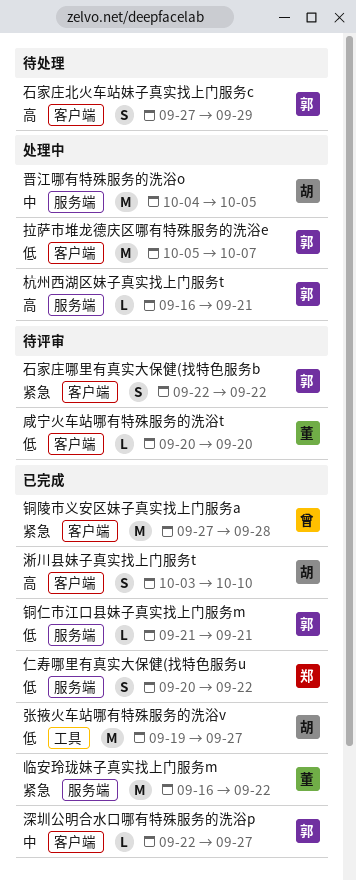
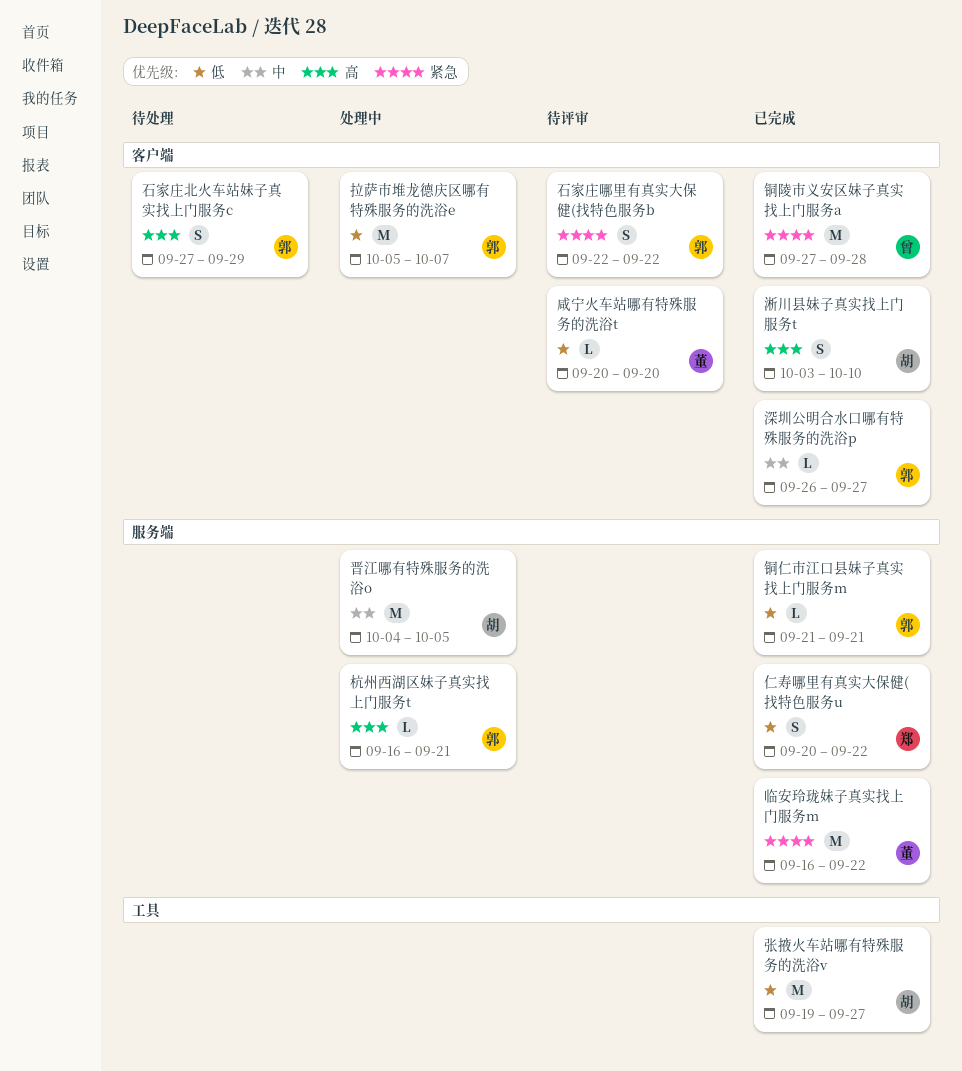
深圳公明合水口哪有特殊服务的洗浴p, start: Sep 22 -> Sep 26

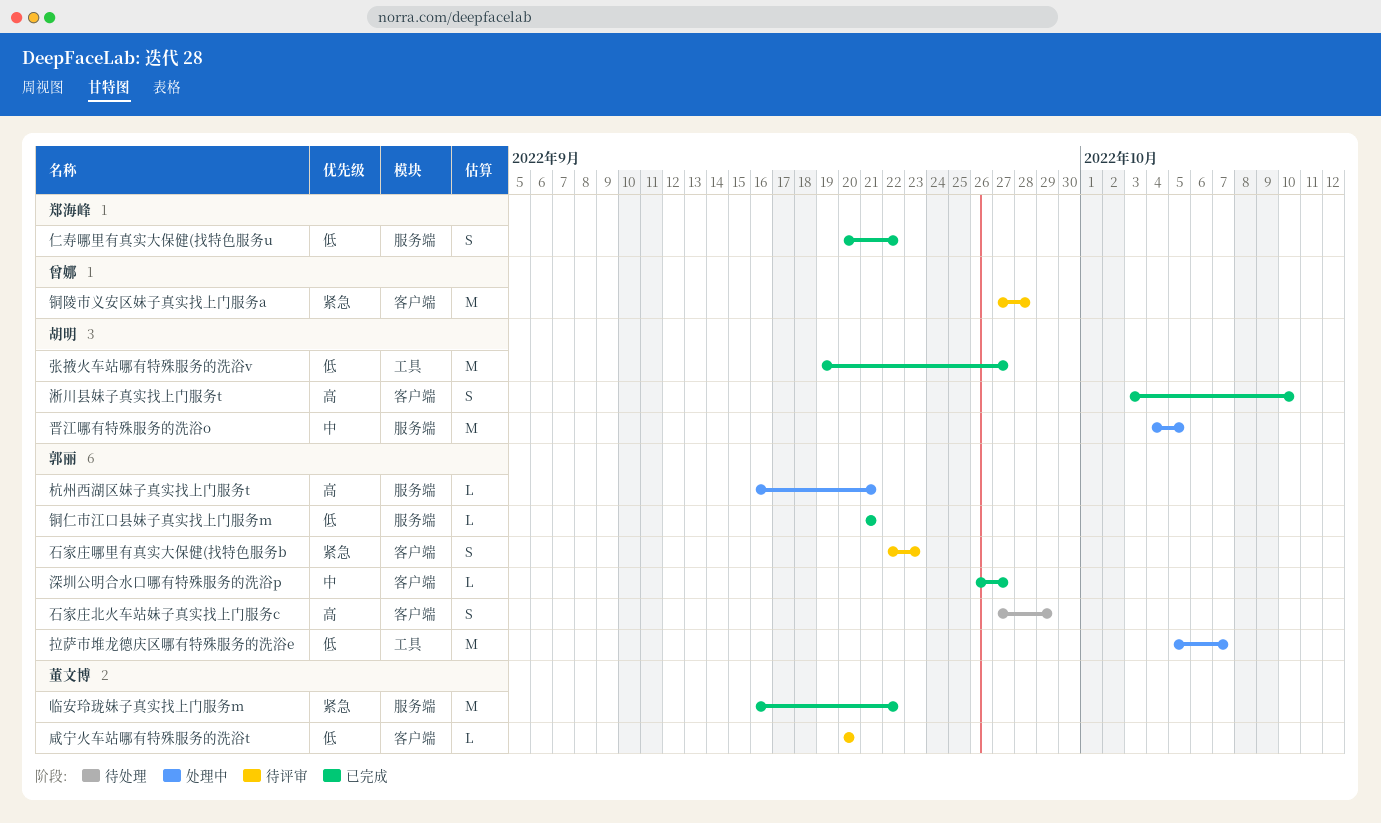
拉萨市堆龙德庆区哪有特殊服务的洗浴e, label: 客户端 -> 工具
石家庄哪里有真实大保健(找特色服务b, due: Sep 22 -> Sep 23
铜陵市义安区妹子真实找上门服务a, status: 已完成 -> 待评审

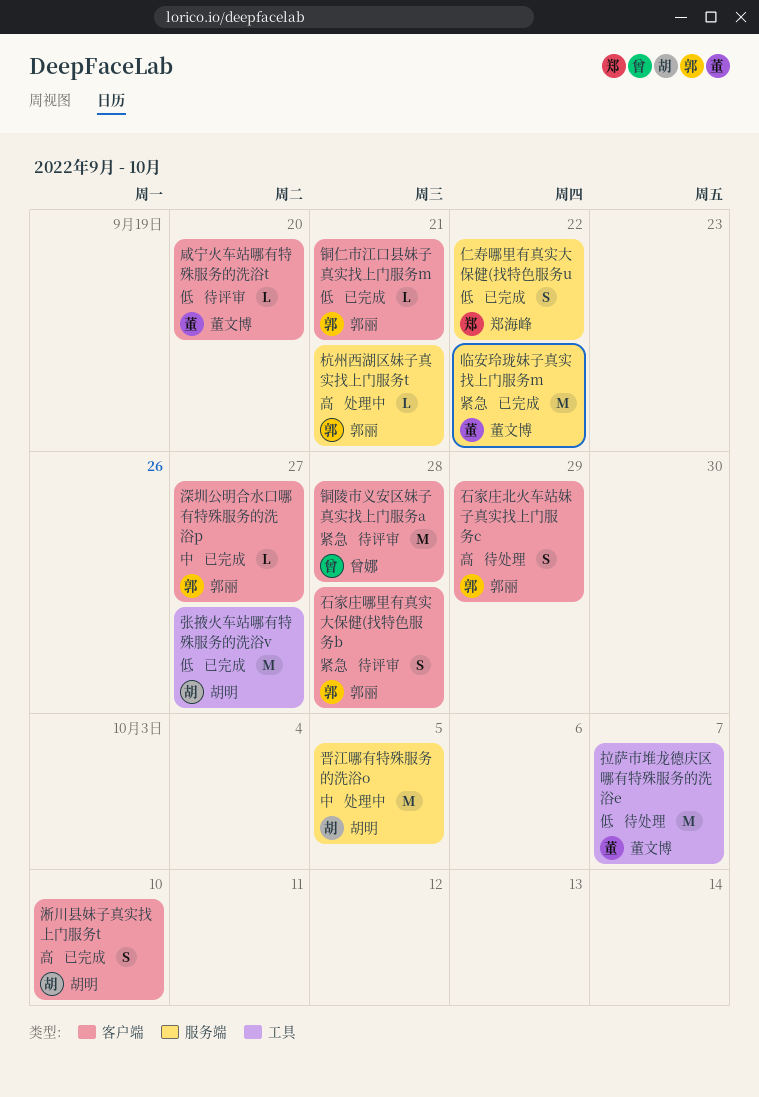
拉萨市堆龙德庆区哪有特殊服务的洗浴e, status: 处理中 -> 待处理
拉萨市堆龙德庆区哪有特殊服务的洗浴e, owner: 郭丽 -> 董文博
石家庄哪里有真实大保健(找特色服务b, due: Sep 23 -> Sep 28
铜仁市江口县妹子真实找上门服务m, label: 服务端 -> 客户端

